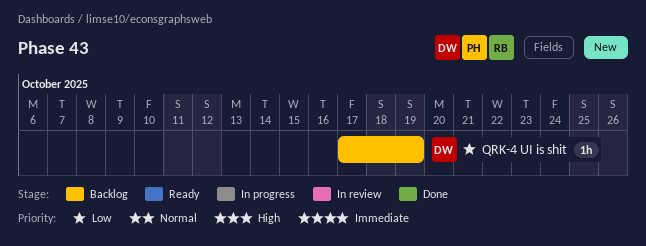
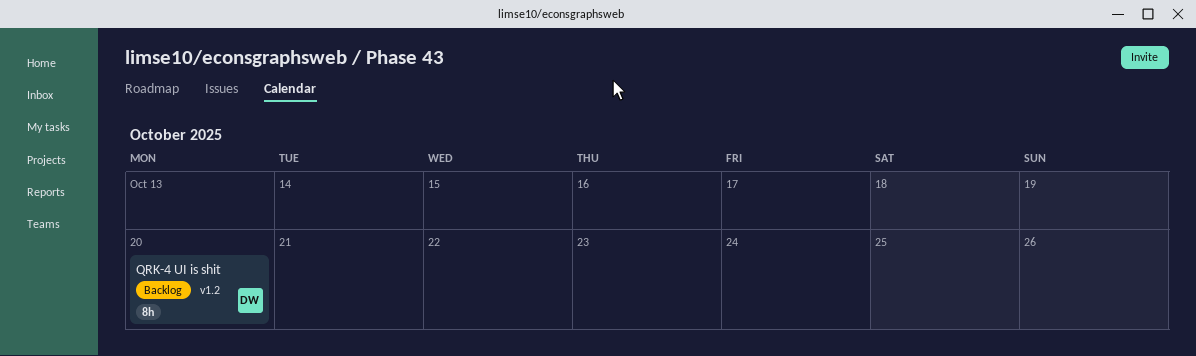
QRK-4 UI is shit, estimate: 1h -> 8h
QRK-4 UI is shit, due: Oct 19 -> Oct 20

